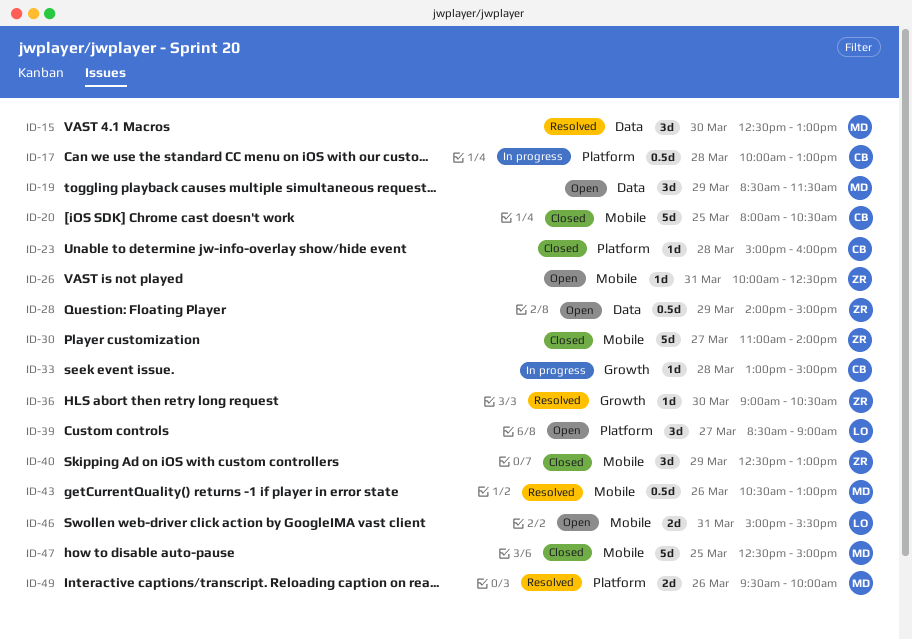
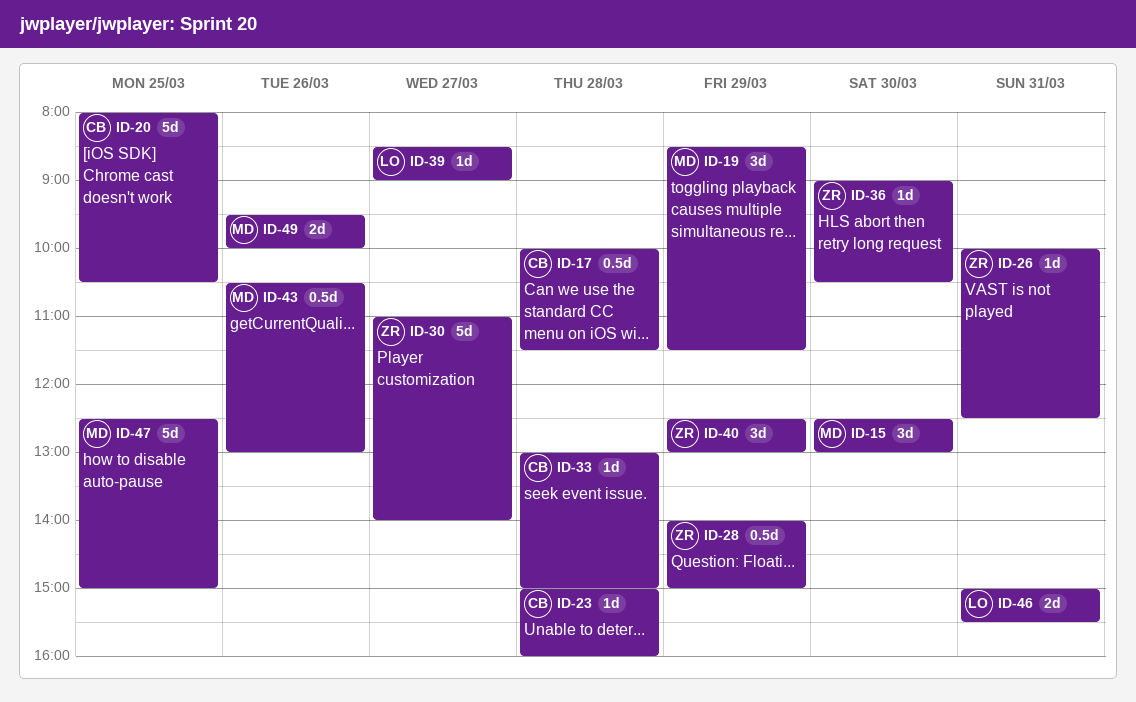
ID-17, ends: 13:00 -> 11:30
ID-39, estimate: 3d -> 1d

